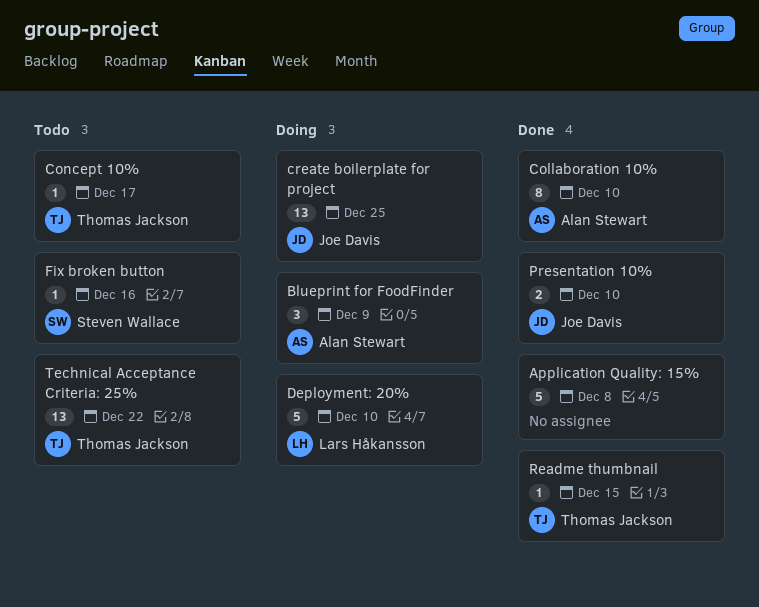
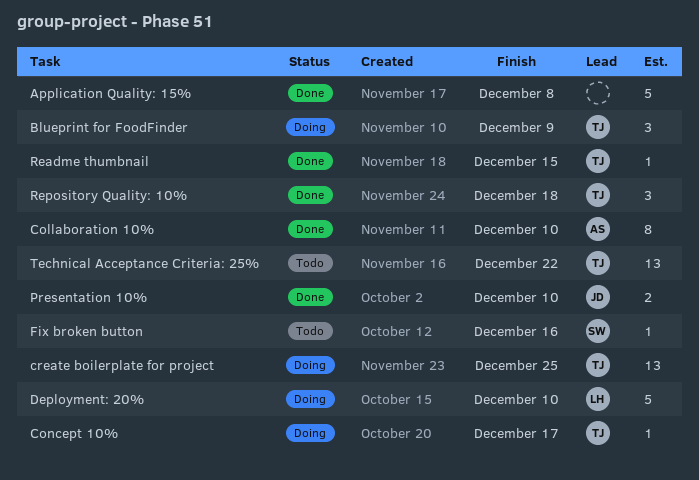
Blueprint for FoodFinder, owner: Alan Stewart -> Thomas Jackson
Concept 10%, status: Todo -> Doing
create boilerplate for project, owner: Joe Davis -> Thomas Jackson
Repository Quality: 10%: none -> present

